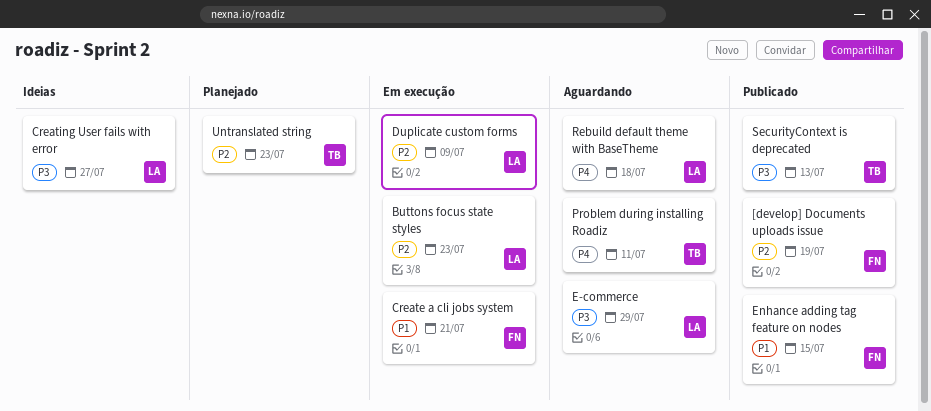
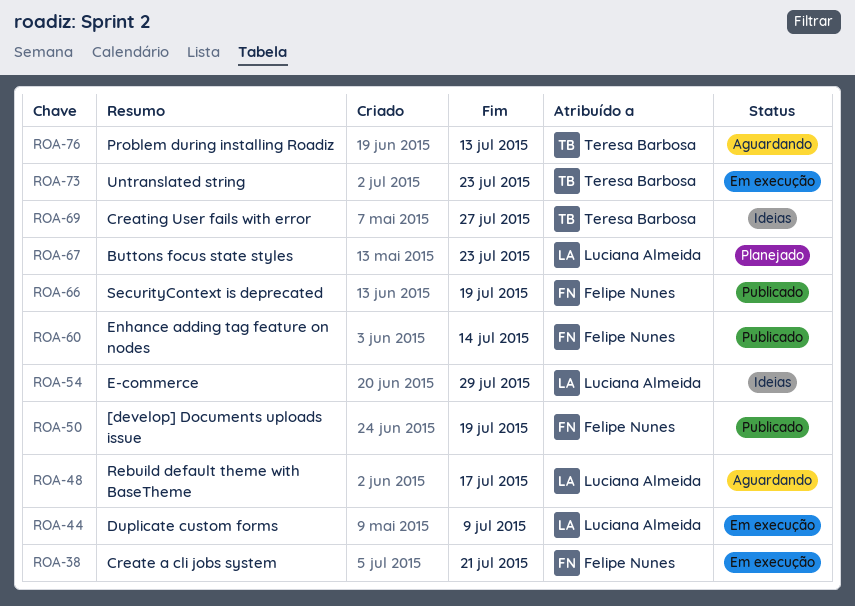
Buttons focus state styles, status: Em execução -> Planejado
Creating User fails with error, owner: Luciana Almeida -> Teresa Barbosa
E-commerce, status: Aguardando -> Ideias
Enhance adding tag feature on nodes, due: Jul 15 -> Jul 14
Problem during installing Roadiz, due: Jul 11 -> Jul 13
Rebuild default theme with BaseTheme, due: Jul 18 -> Jul 17
SecurityContext is deprecated, owner: Teresa Barbosa -> Felipe Nunes
SecurityContext is deprecated, due: Jul 13 -> Jul 19
Untranslated string, status: Planejado -> Em execução

